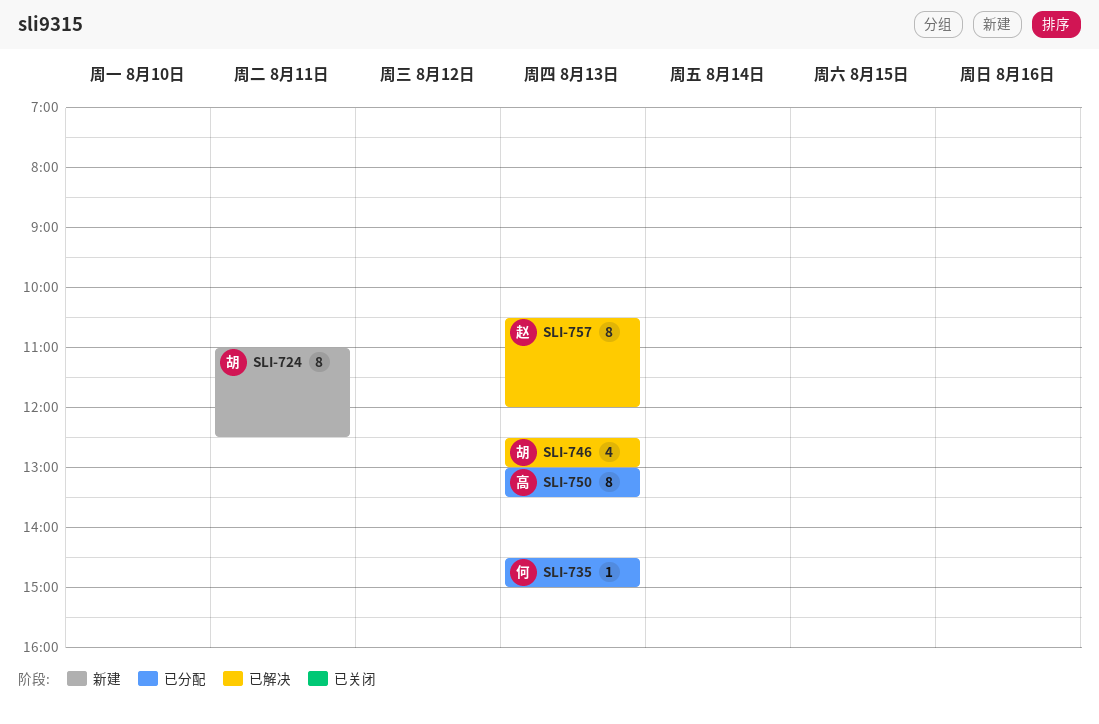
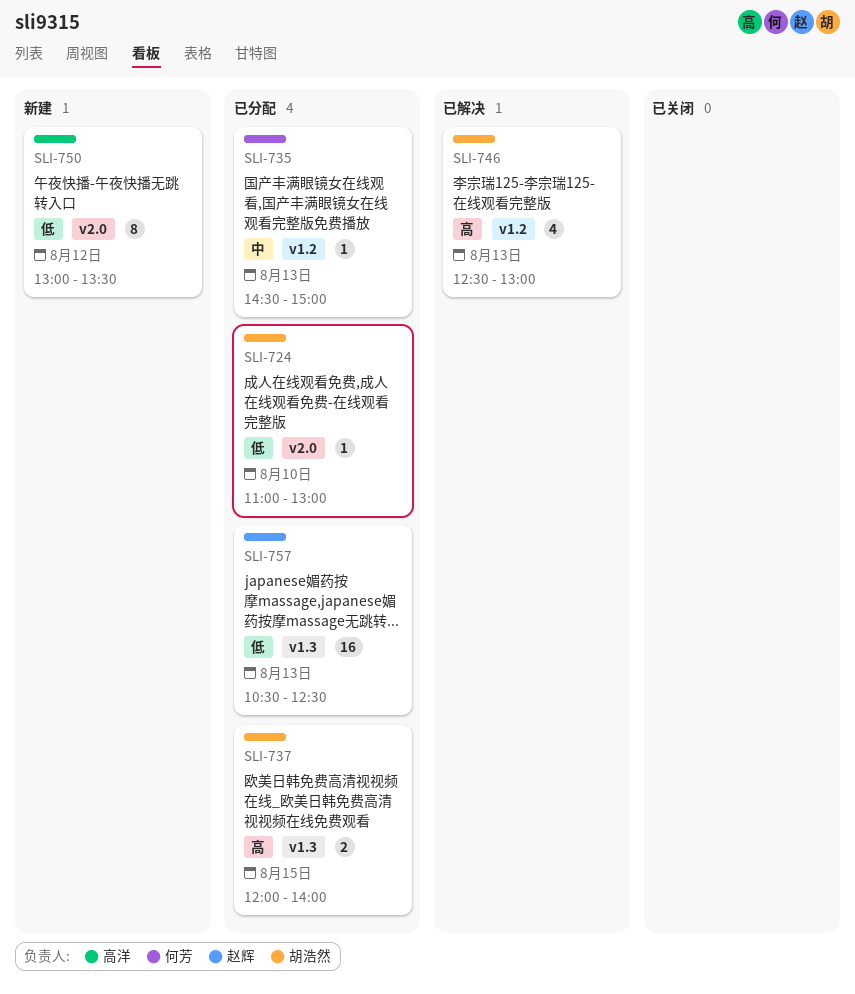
SLI-724, status: 新建 -> 已分配
SLI-724, estimate: 8 -> 1
SLI-724, day: Aug 11 -> Aug 10
SLI-724, ends: 12:30 -> 13:00
SLI-737: none -> present
SLI-750, status: 已分配 -> 新建
SLI-750, day: Aug 13 -> Aug 12
SLI-757, status: 已解决 -> 已分配
SLI-757, estimate: 8 -> 16
SLI-757, ends: 12:00 -> 12:30

